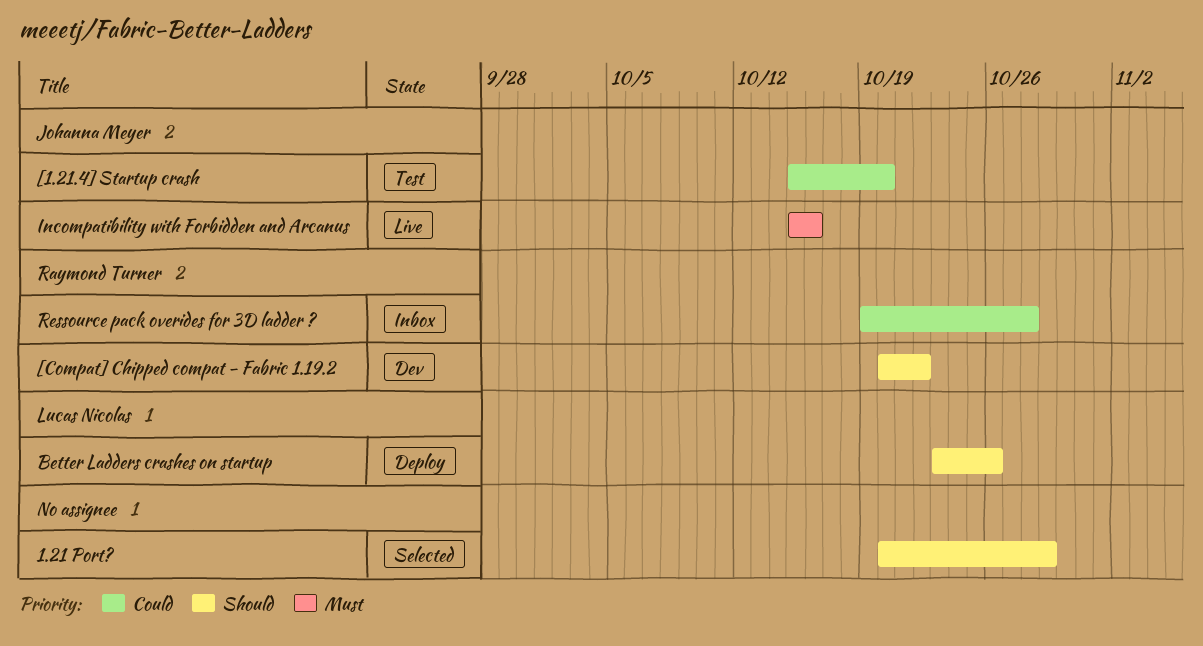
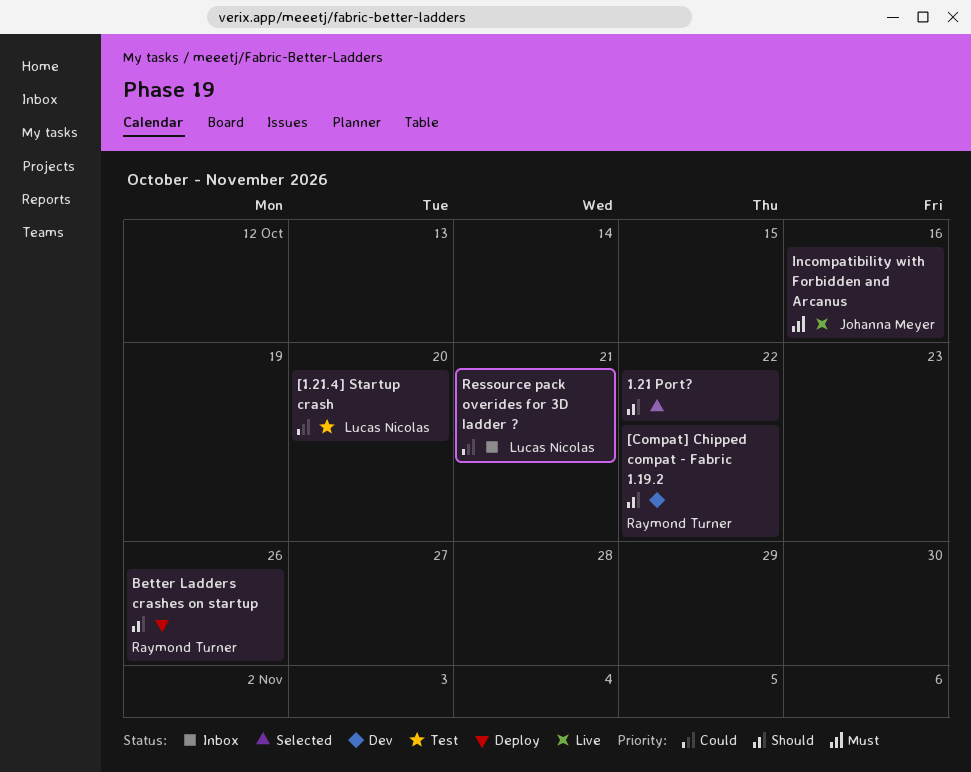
1.21 Port?, due: Oct 29 -> Oct 22
[1.21.4] Startup crash, owner: Johanna Meyer -> Lucas Nicolas
Better Ladders crashes on startup, owner: Lucas Nicolas -> Raymond Turner
Ressource pack overides for 3D ladder ?, owner: Raymond Turner -> Lucas Nicolas
Ressource pack overides for 3D ladder ?, due: Oct 28 -> Oct 21

